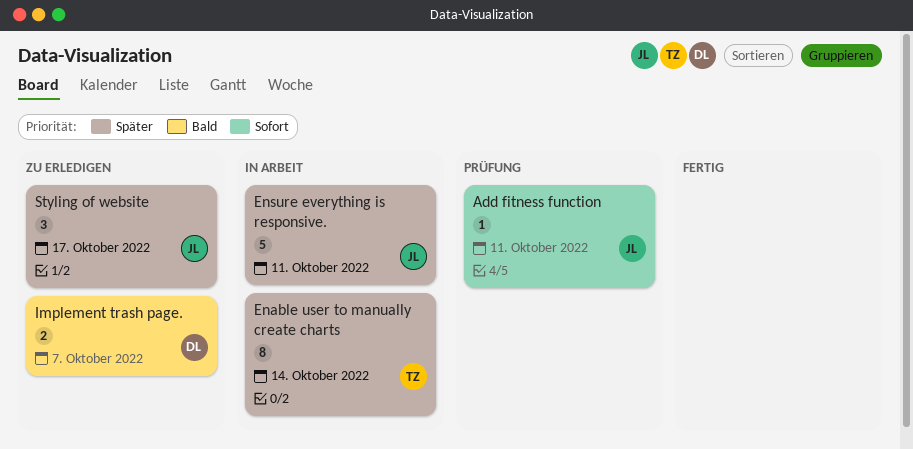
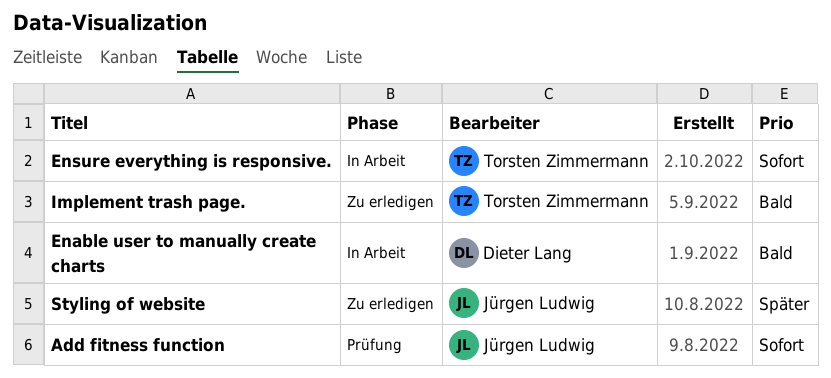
Enable user to manually create charts, owner: Torsten Zimmermann -> Dieter Lang
Enable user to manually create charts, priority: Später -> Bald
Ensure everything is responsive., owner: Jürgen Ludwig -> Torsten Zimmermann
Ensure everything is responsive., priority: Später -> Sofort
Implement trash page., owner: Dieter Lang -> Torsten Zimmermann

